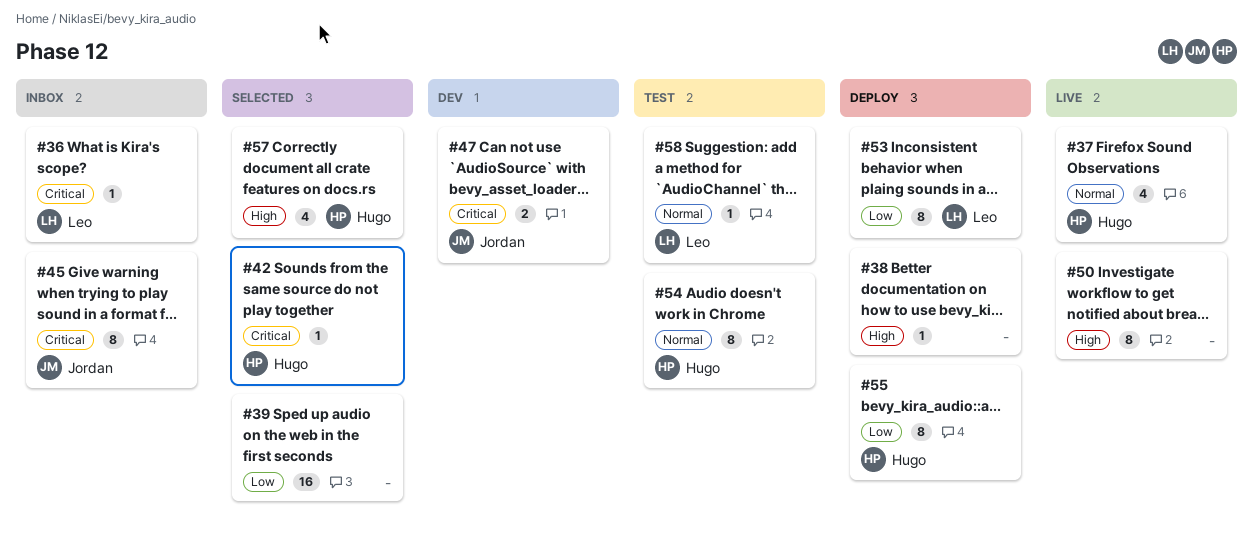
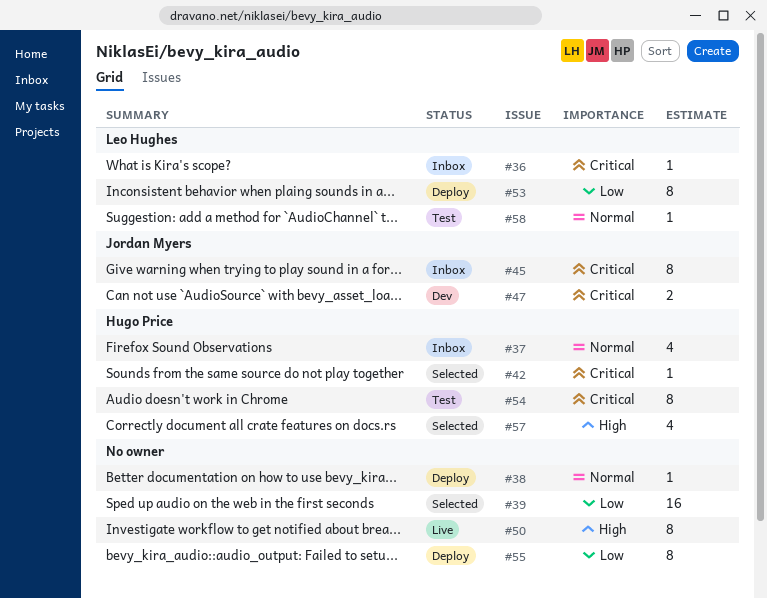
#37, status: Live -> Inbox
#38, priority: High -> Normal
#54, priority: Normal -> Critical
#55, owner: Hugo Price -> none

